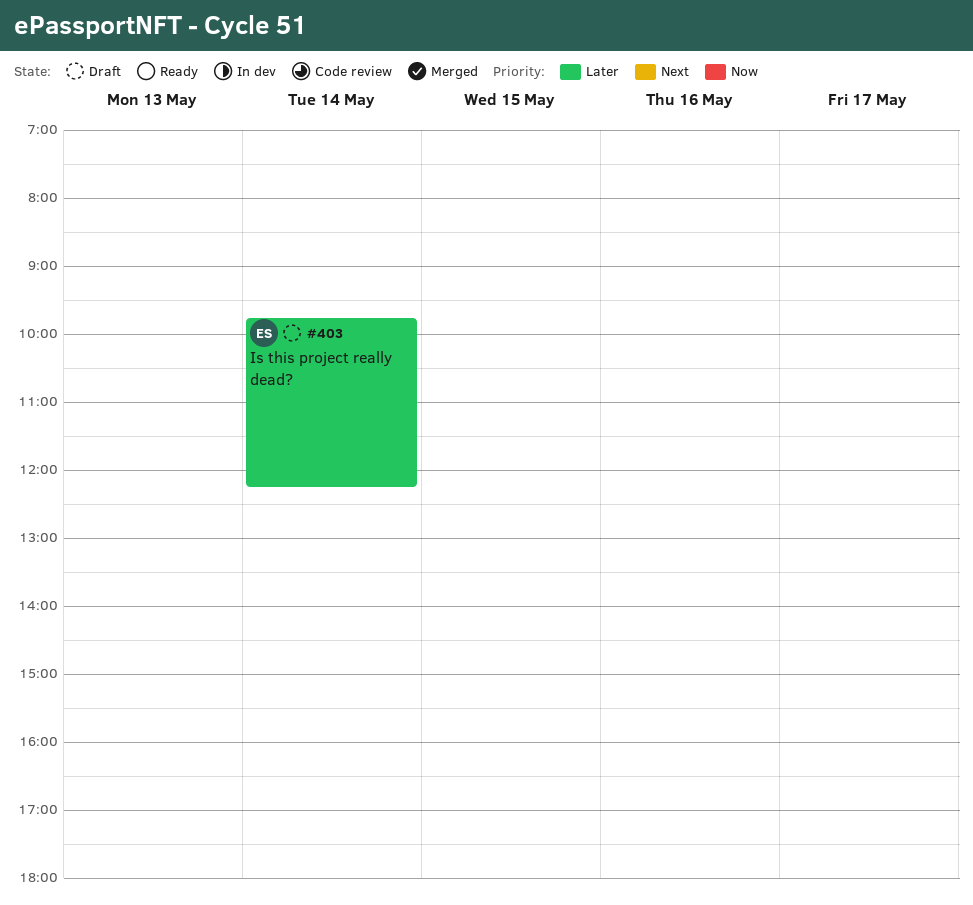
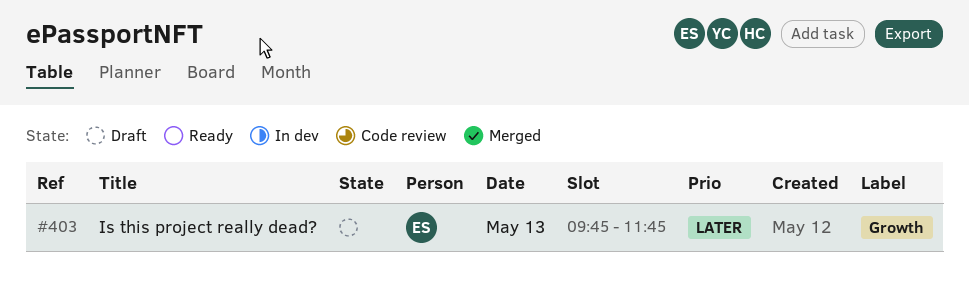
#403, day: May 14 -> May 13
#403, ends: 12:15 -> 11:45

